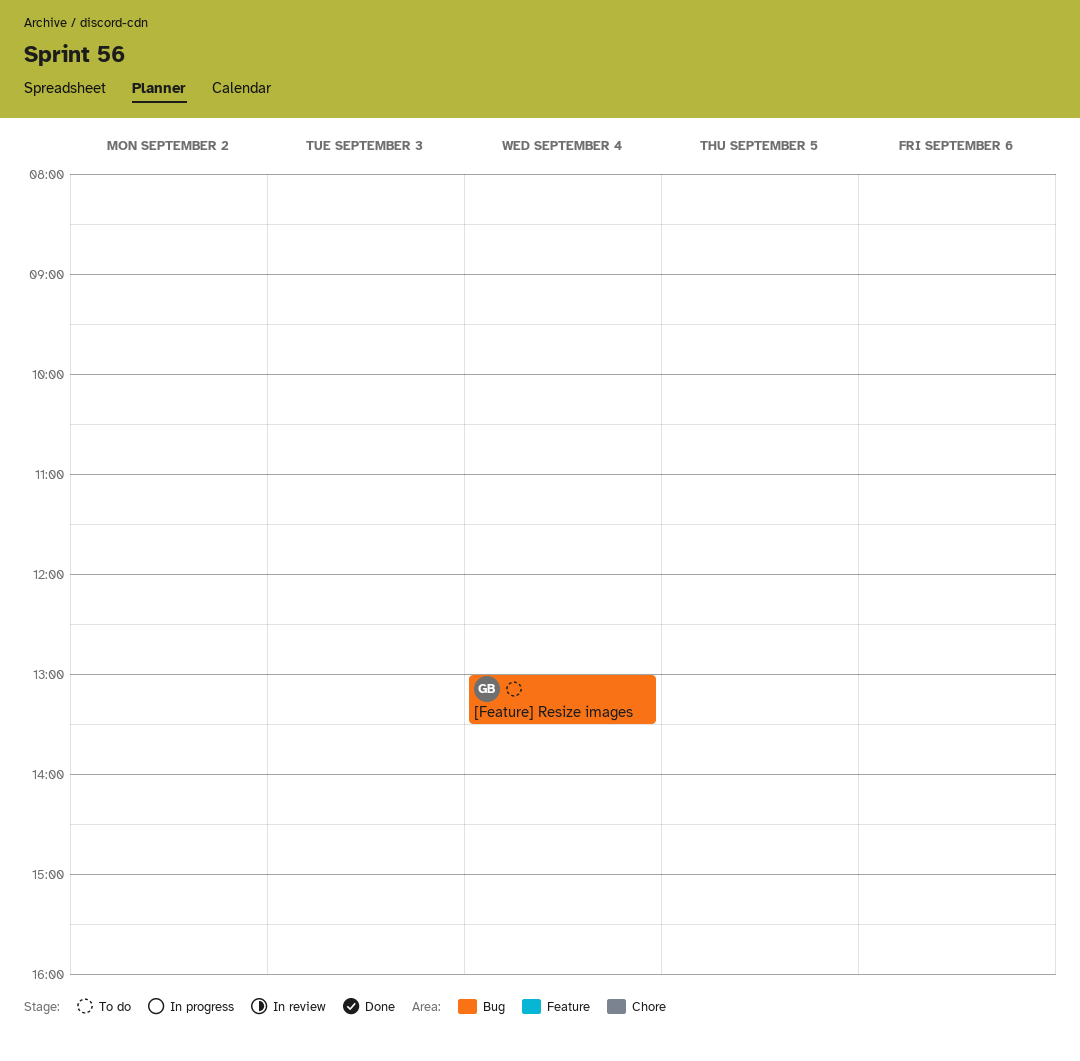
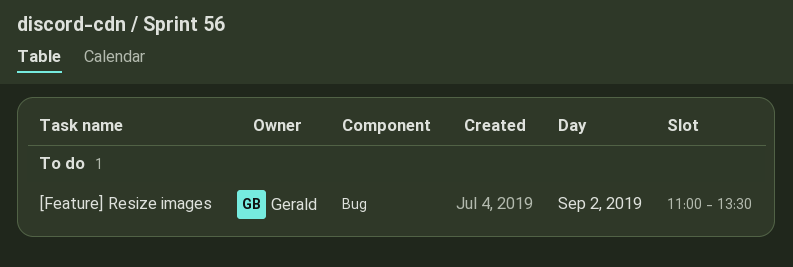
[Feature] Resize images, day: Sep 4 -> Sep 2
[Feature] Resize images, begins: 13:00 -> 11:00

